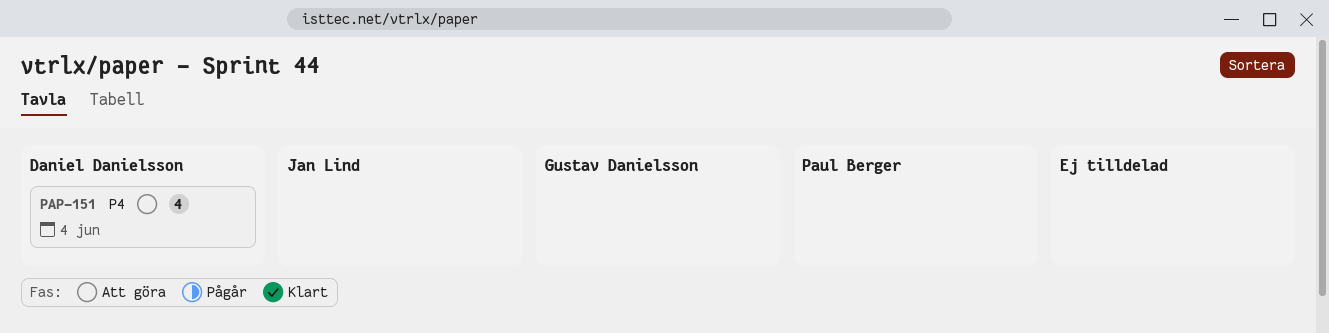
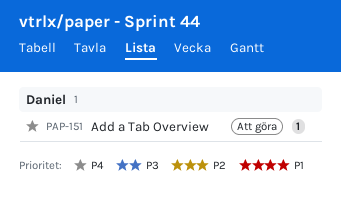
PAP-151, estimate: 4 -> 1

